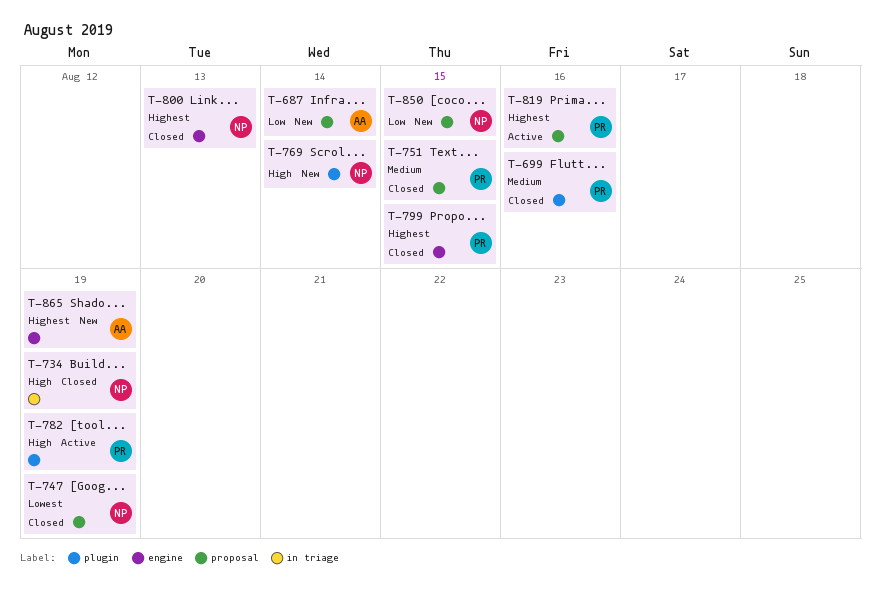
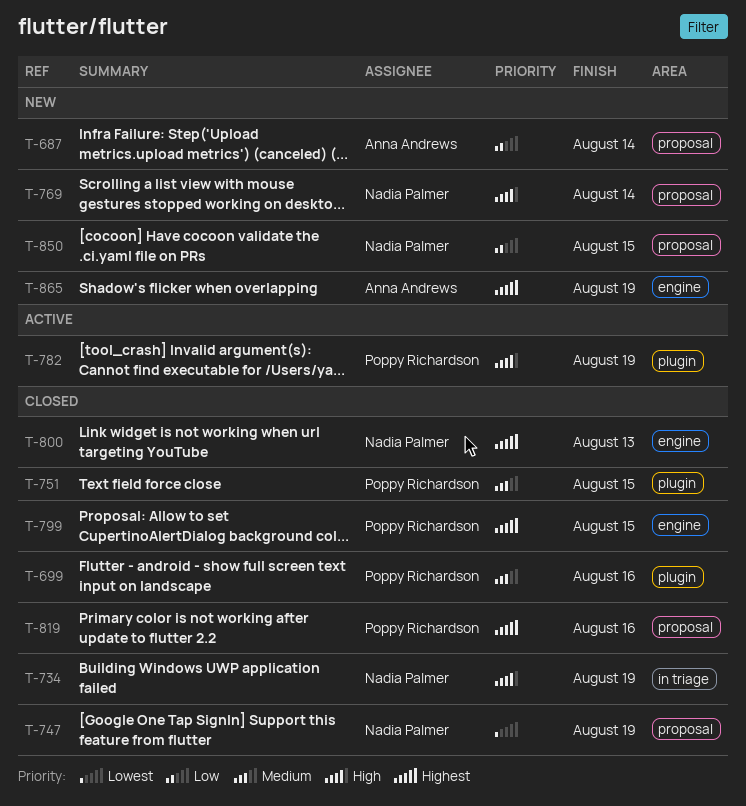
T-751, label: proposal -> plugin
T-769, label: plugin -> proposal
T-819, status: Active -> Closed

